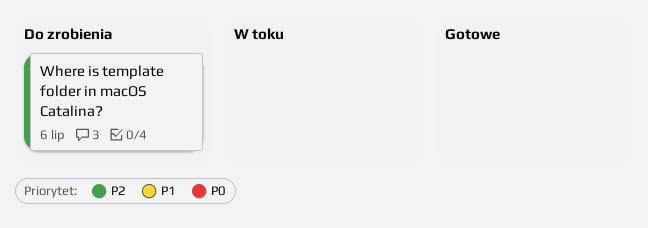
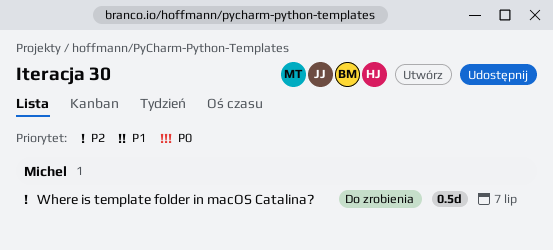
Where is template folder in macOS Catalina?, due: Jul 6 -> Jul 7

